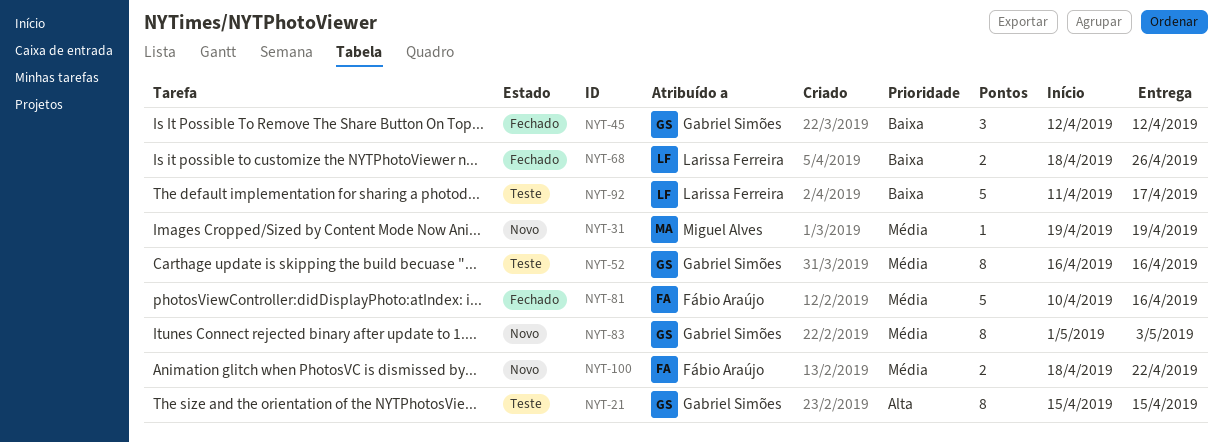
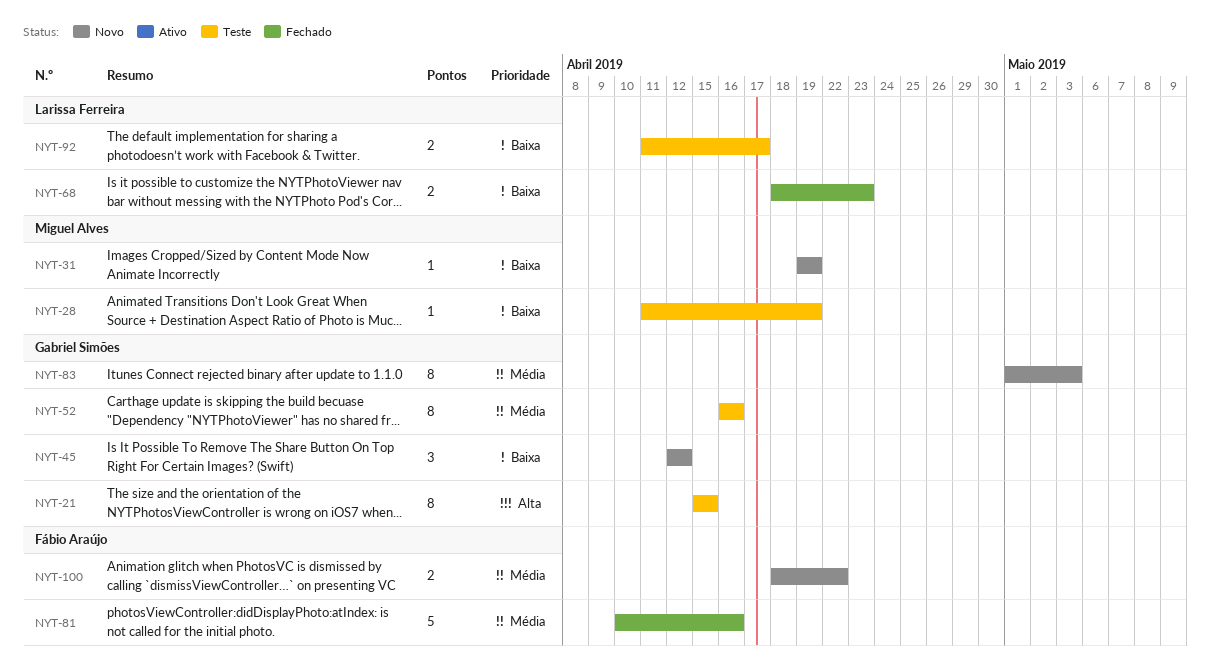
NYT-28: none -> present
NYT-31, priority: Média -> Baixa
NYT-45, status: Fechado -> Novo
NYT-68, due: Apr 26 -> Apr 23
NYT-92, estimate: 5 -> 2

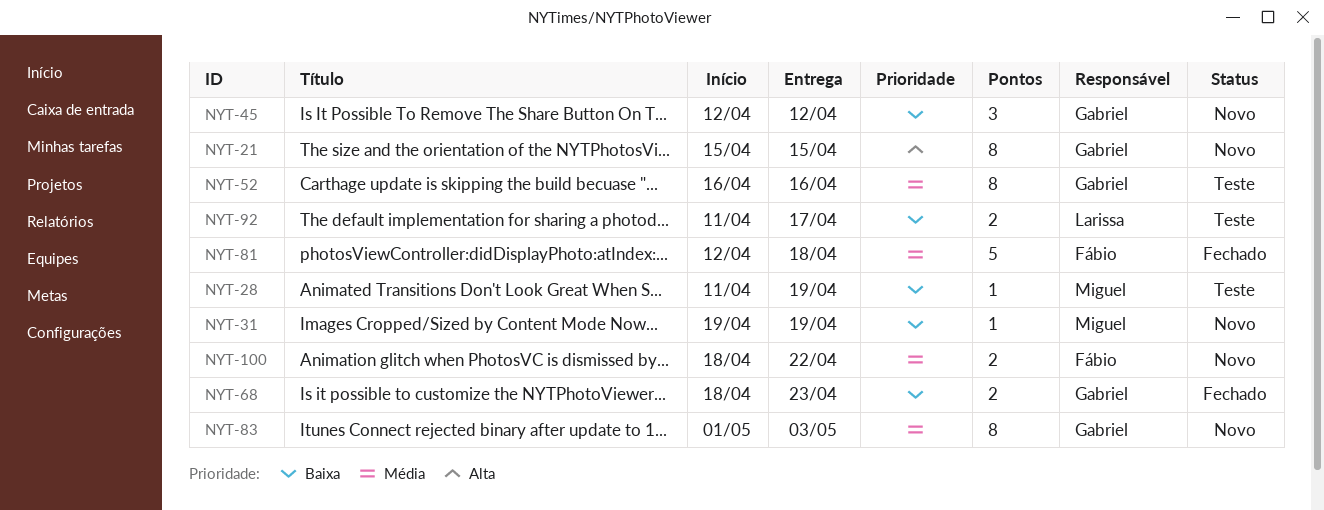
NYT-21, status: Teste -> Novo
NYT-68, owner: Larissa Ferreira -> Gabriel Simões
NYT-81, start: Apr 10 -> Apr 12
NYT-81, due: Apr 16 -> Apr 18

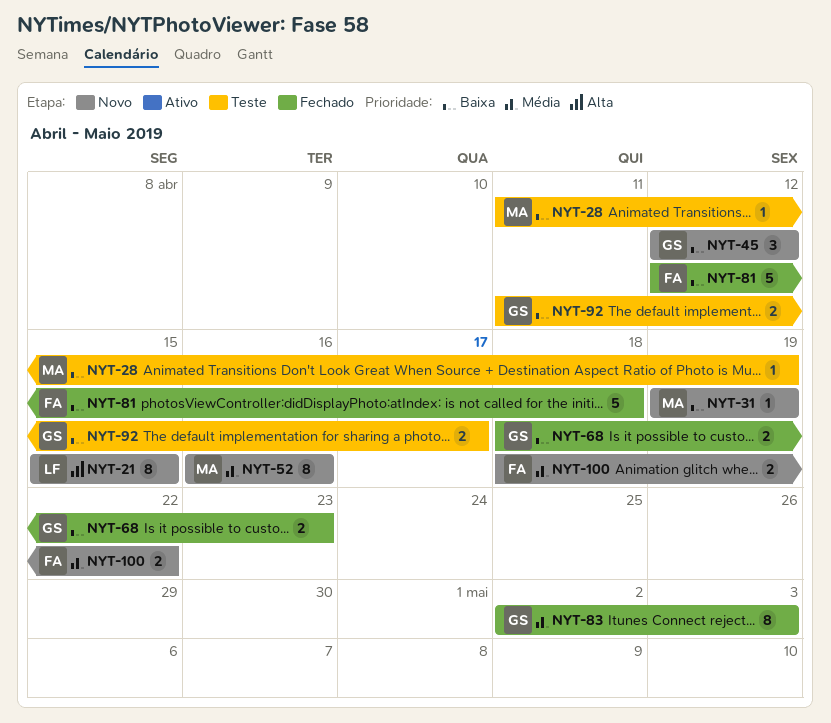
NYT-21, owner: Gabriel -> Larissa
NYT-52, status: Teste -> Novo
NYT-52, owner: Gabriel -> Miguel
NYT-81, priority: Média -> Baixa
NYT-83, status: Novo -> Fechado
NYT-83, start: May 1 -> May 2
NYT-92, owner: Larissa -> Gabriel

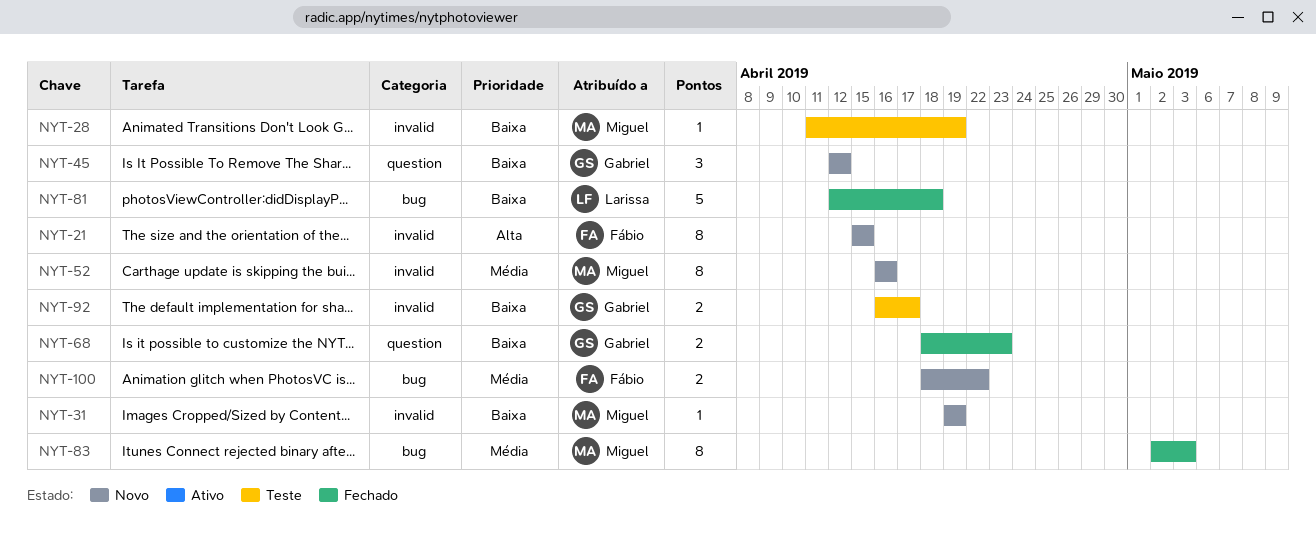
NYT-21, owner: Larissa -> Fábio
NYT-81, owner: Fábio -> Larissa
NYT-83, owner: Gabriel -> Miguel
NYT-92, start: Apr 11 -> Apr 16

